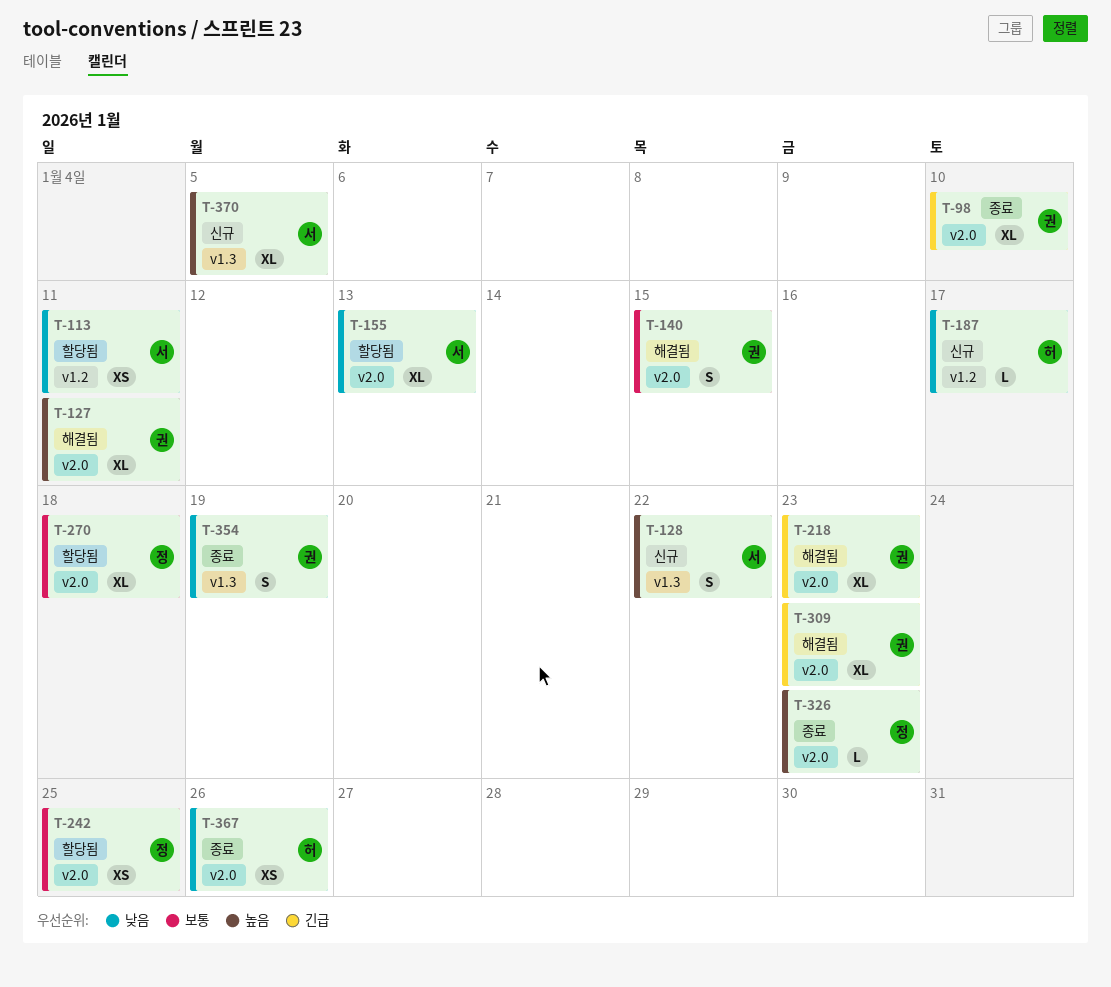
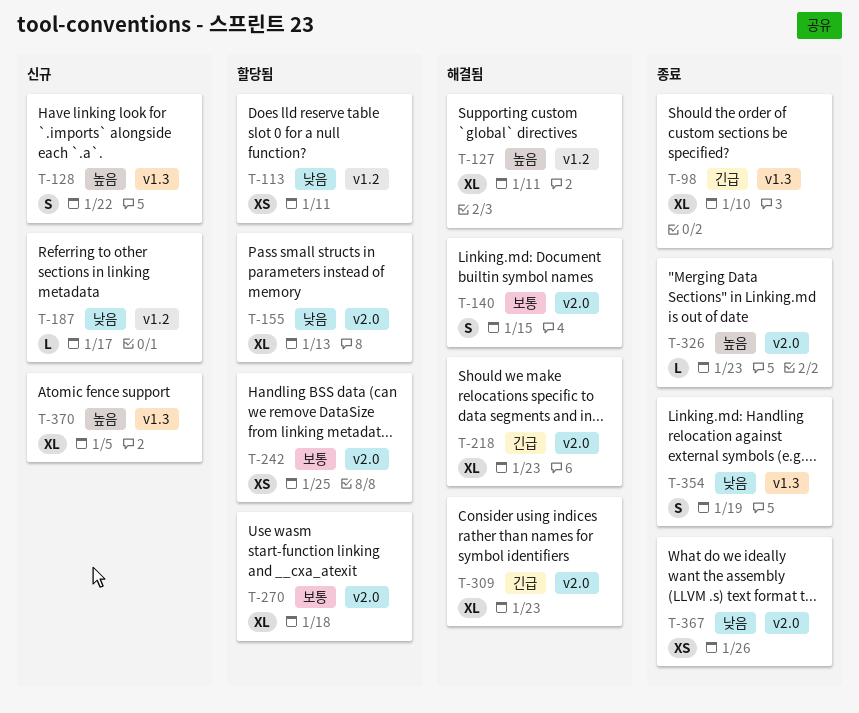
T-98, label: v2.0 -> v1.3
T-127, label: v2.0 -> v1.2

